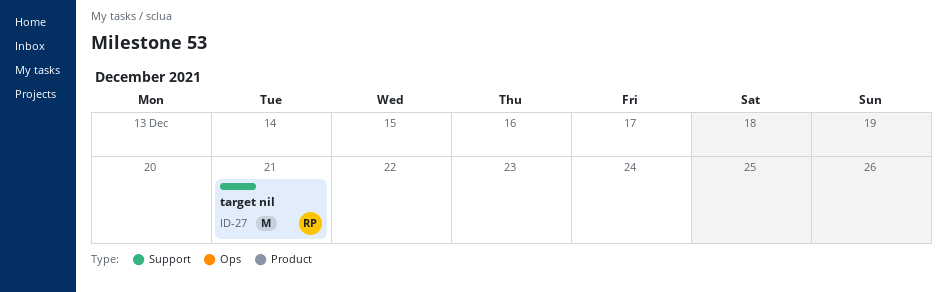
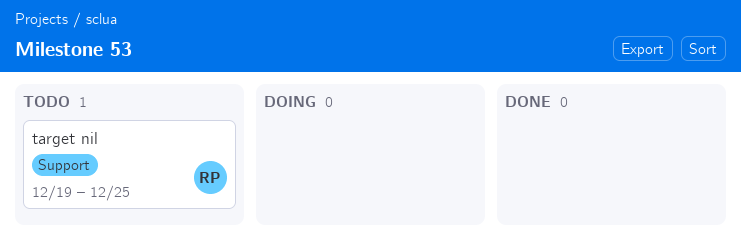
target nil, due: Dec 21 -> Dec 25

